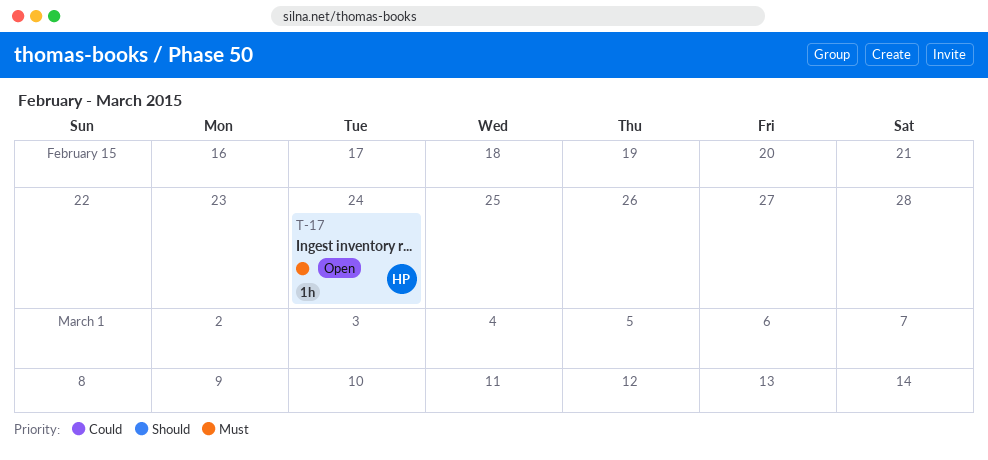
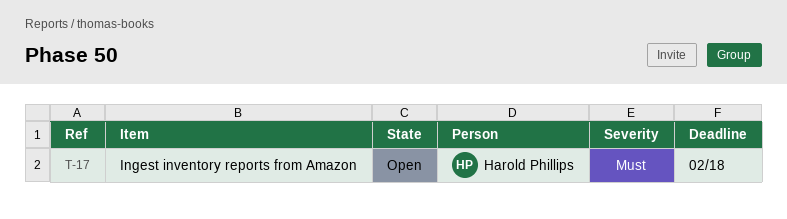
T-17, due: Feb 24 -> Feb 18

